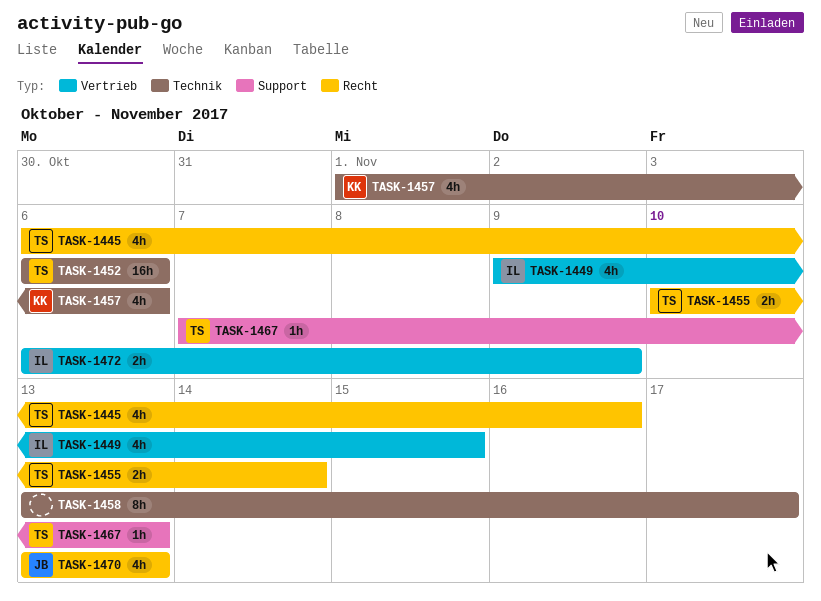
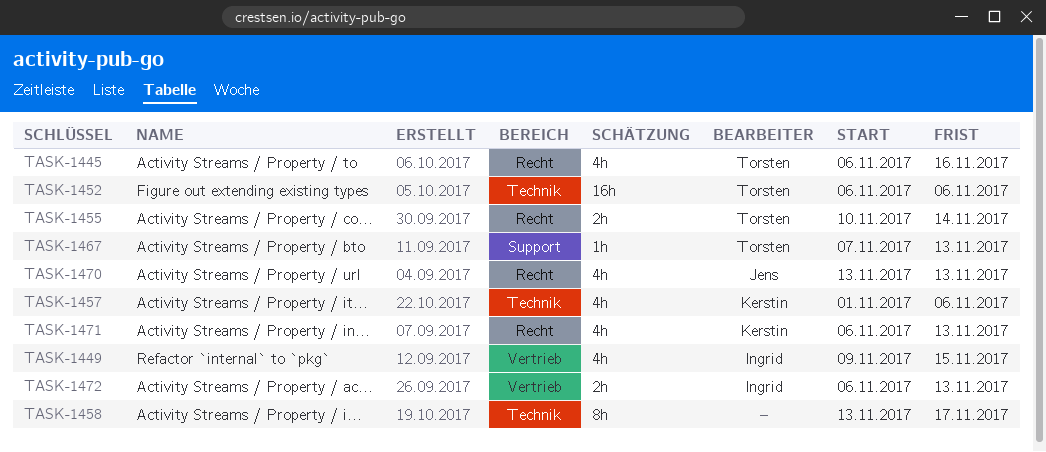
TASK-1471: none -> present
TASK-1472, due: Nov 9 -> Nov 13

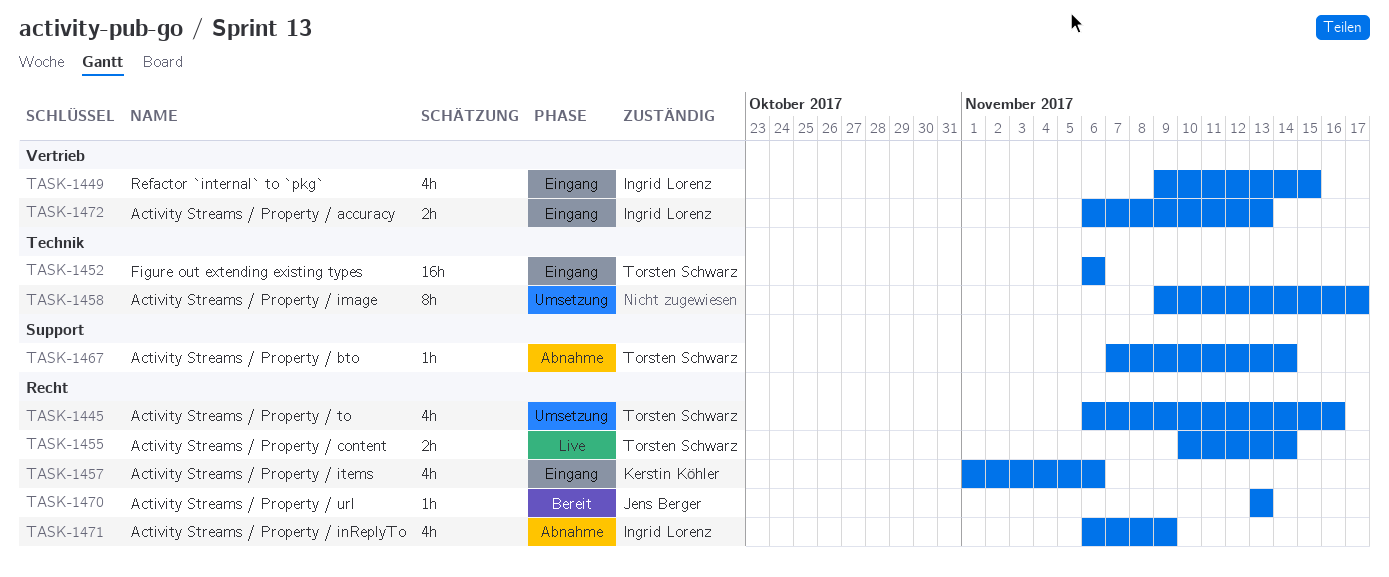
TASK-1457, label: Technik -> Recht
TASK-1458, start: Nov 13 -> Nov 9
TASK-1467, due: Nov 13 -> Nov 14
TASK-1470, estimate: 4h -> 1h
TASK-1471, owner: Kerstin Köhler -> Ingrid Lorenz
TASK-1471, due: Nov 13 -> Nov 9

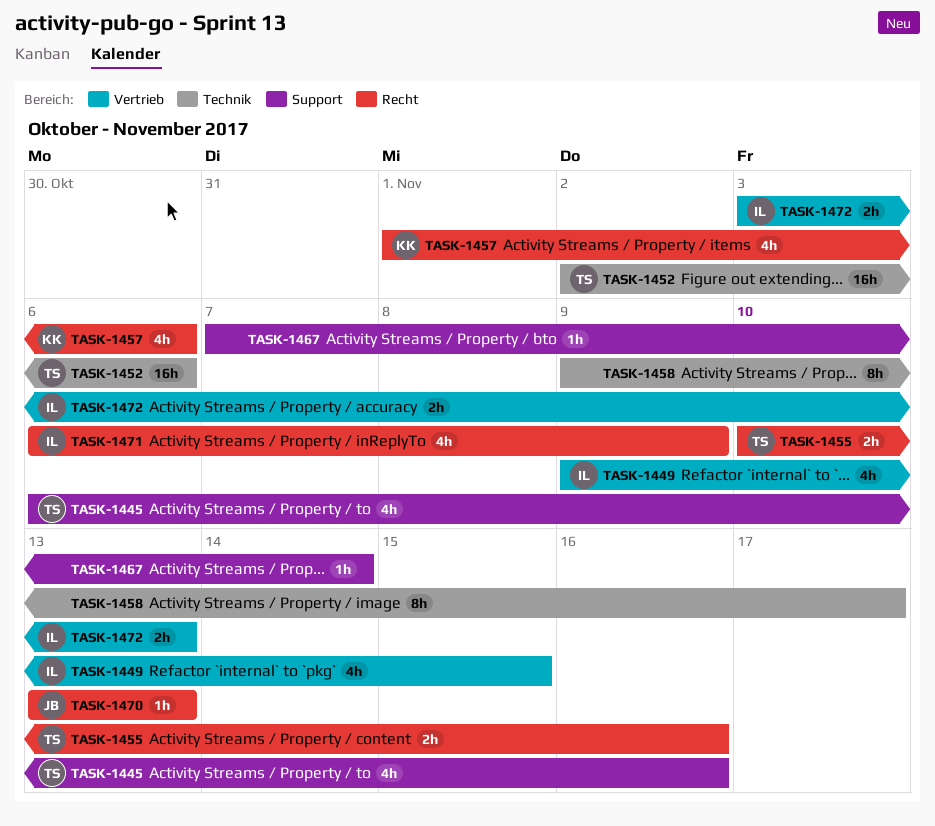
TASK-1445, label: Recht -> Support
TASK-1452, start: Nov 6 -> Nov 2
TASK-1455, due: Nov 14 -> Nov 16
TASK-1467, owner: Torsten Schwarz -> none
TASK-1472, start: Nov 6 -> Nov 3

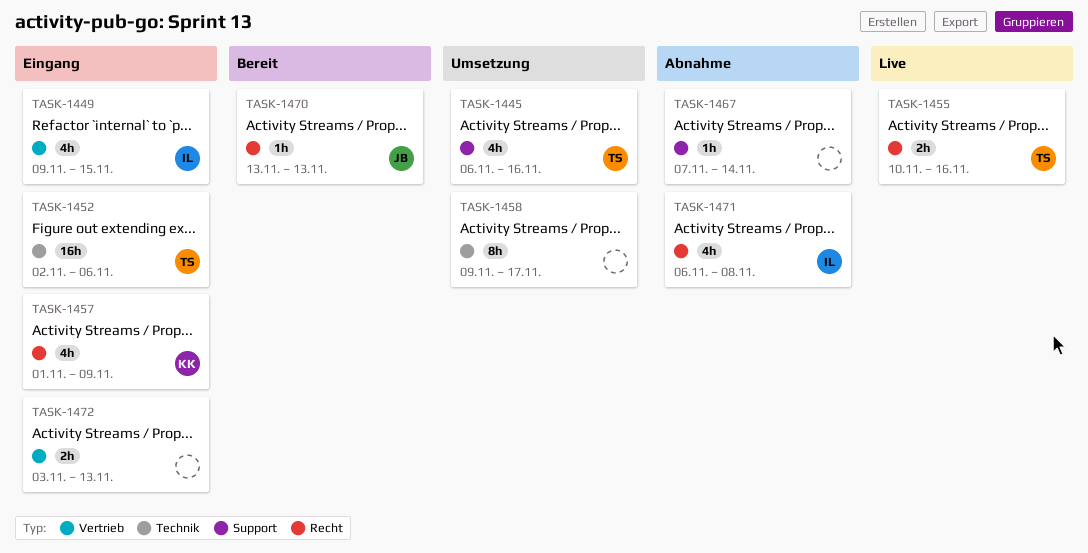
TASK-1457, due: Nov 6 -> Nov 9
TASK-1471, due: Nov 9 -> Nov 8
TASK-1472, owner: IL -> none

